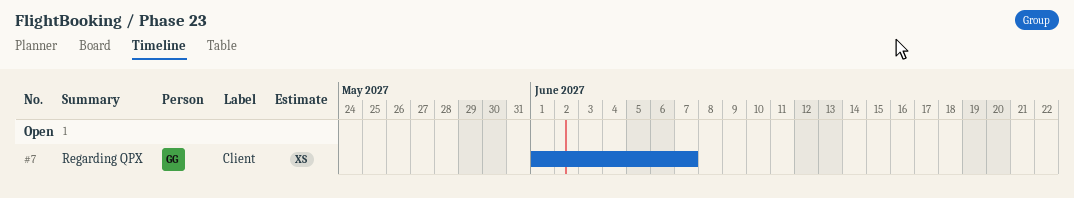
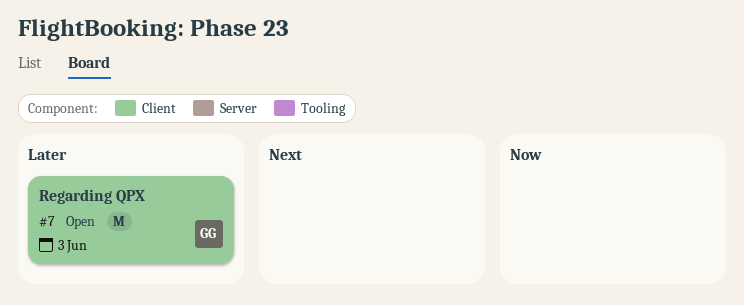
#7, estimate: XS -> M
#7, due: Jun 7 -> Jun 3

